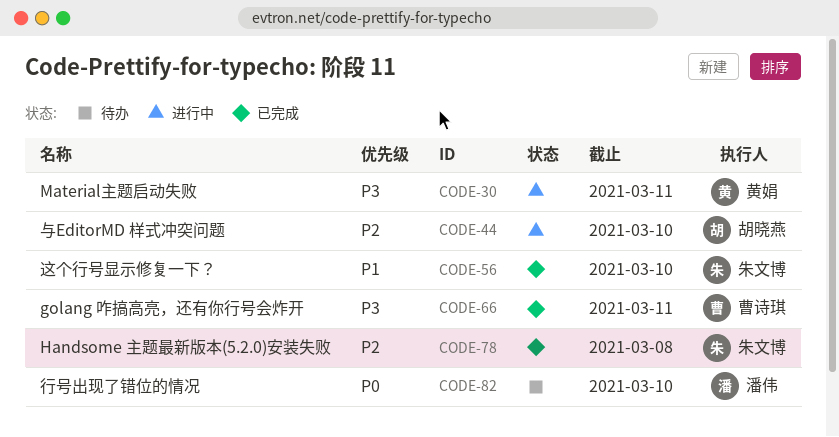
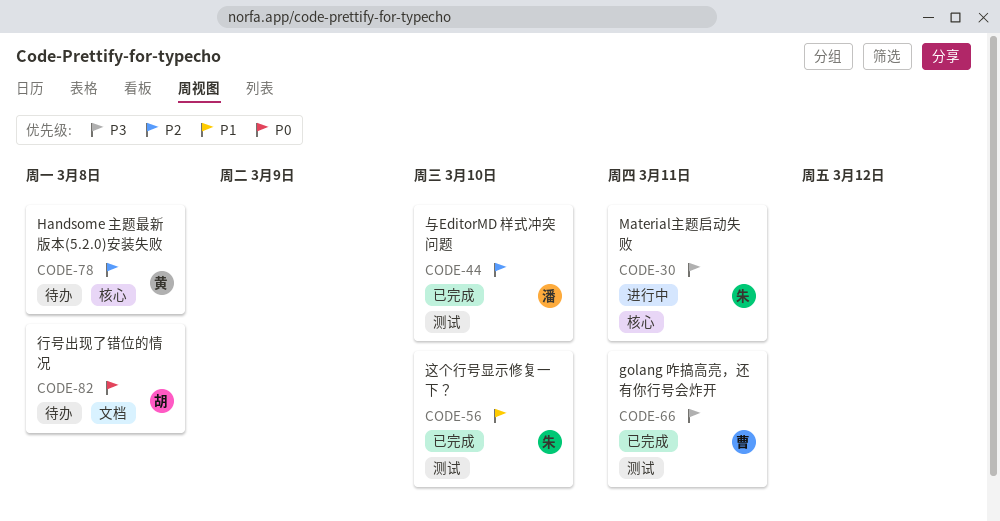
CODE-30, owner: 黄娟 -> 朱文博
CODE-44, status: 进行中 -> 已完成
CODE-44, owner: 胡晓燕 -> 潘伟
CODE-78, status: 已完成 -> 待办
CODE-78, owner: 朱文博 -> 黄娟
CODE-82, owner: 潘伟 -> 胡晓燕
CODE-82, due: Mar 10 -> Mar 8

